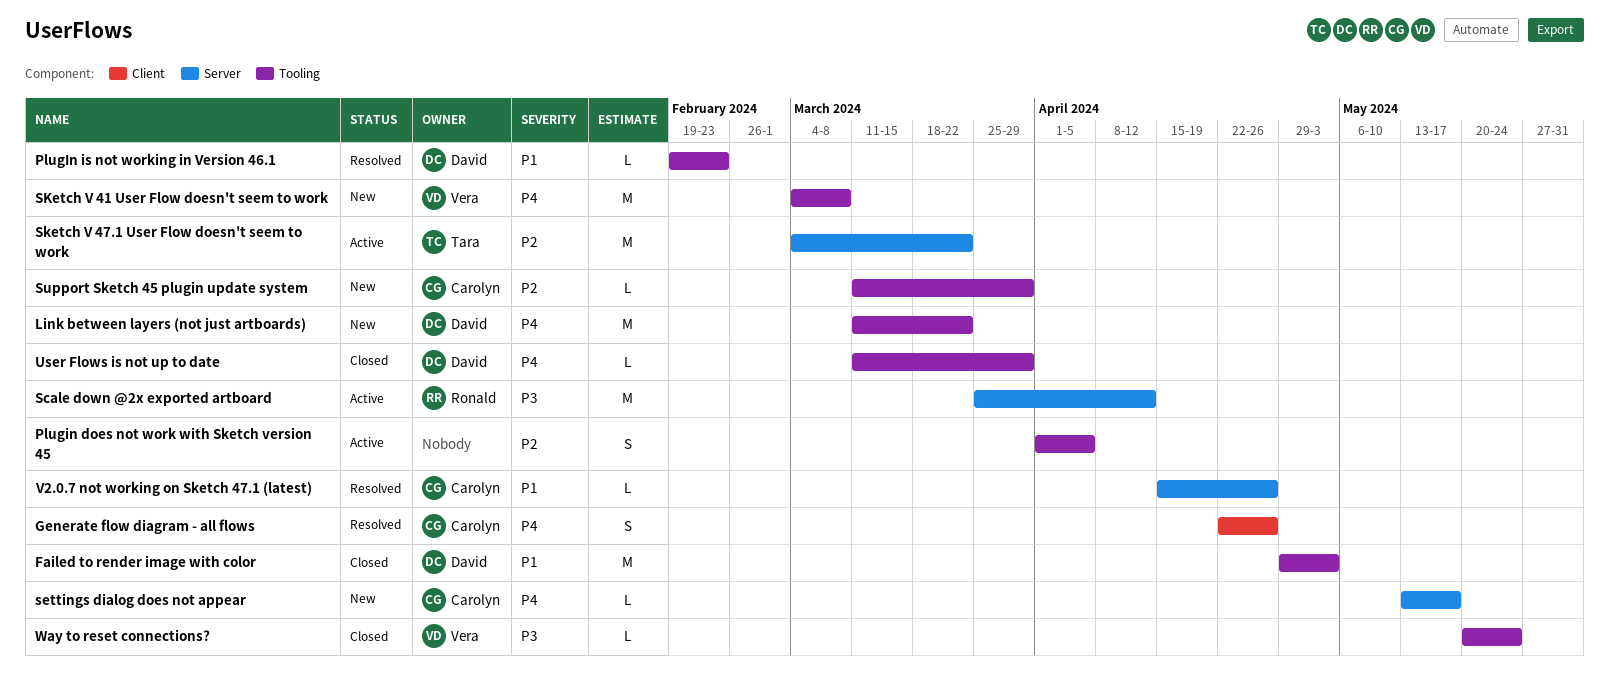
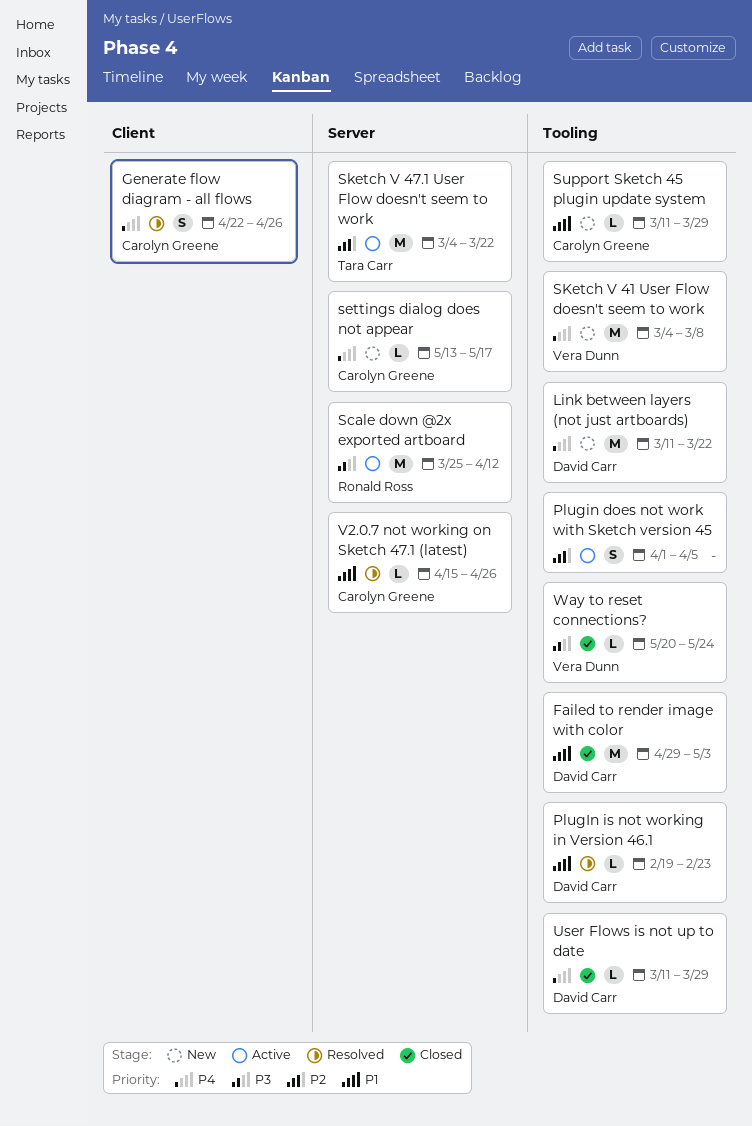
Support Sketch 45 plugin update system, priority: P2 -> P1

